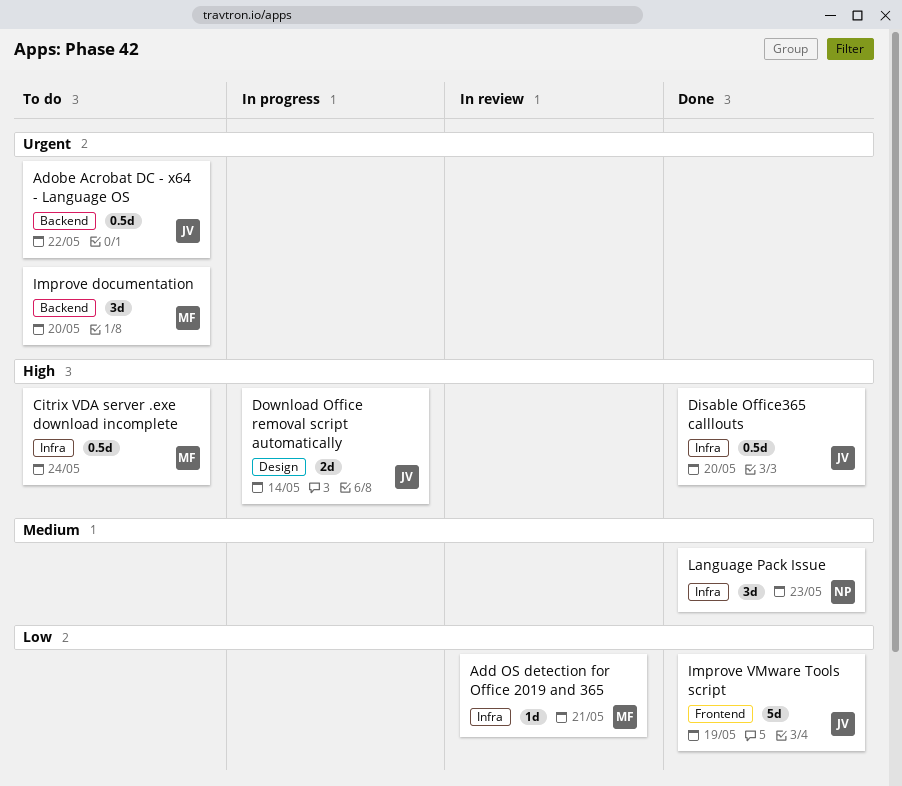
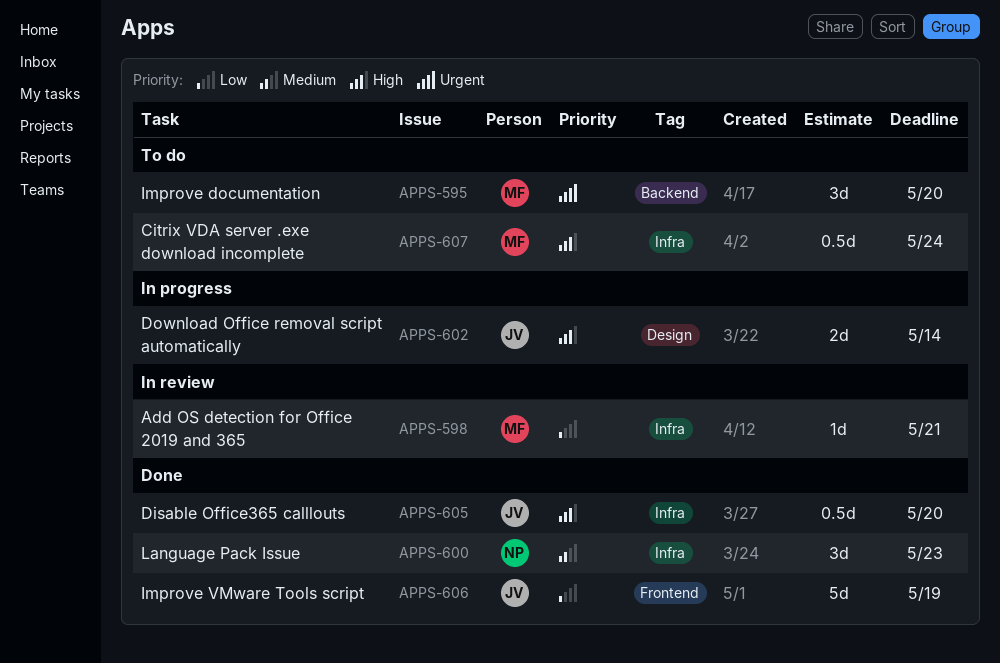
Adobe Acrobat DC - x64 - Language OS: present -> none

